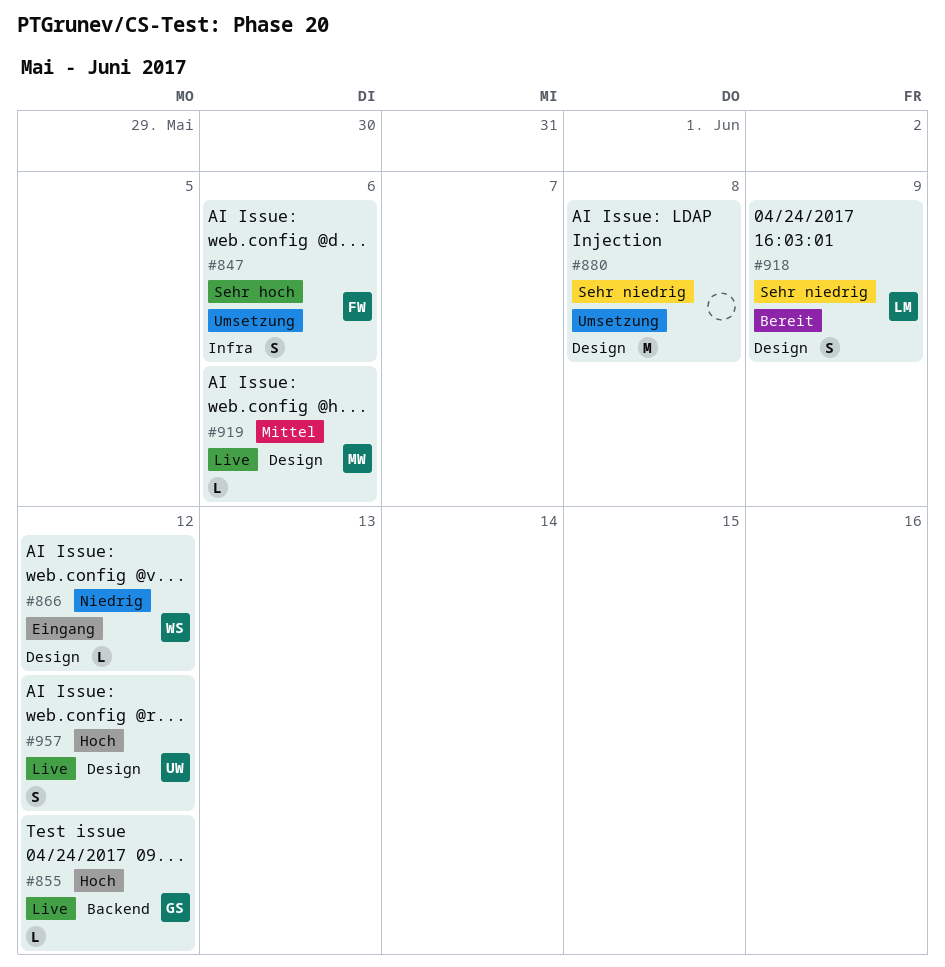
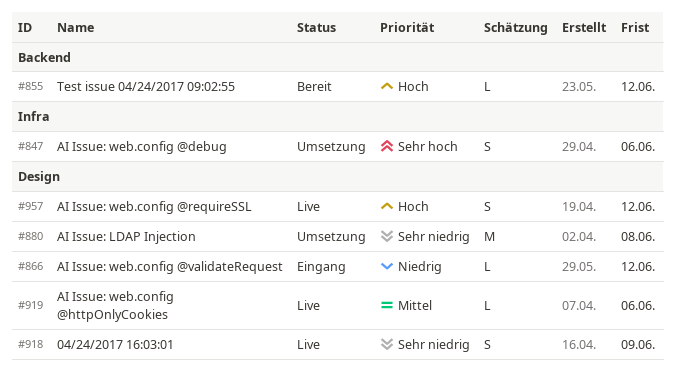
#855, status: Live -> Bereit
#918, status: Bereit -> Live

